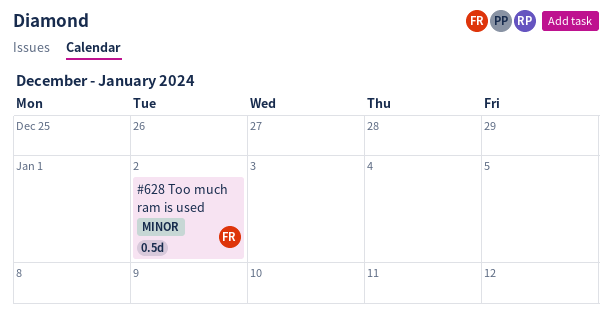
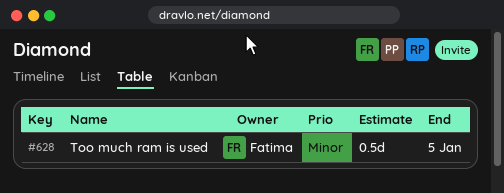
#628, due: Jan 2 -> Jan 5

